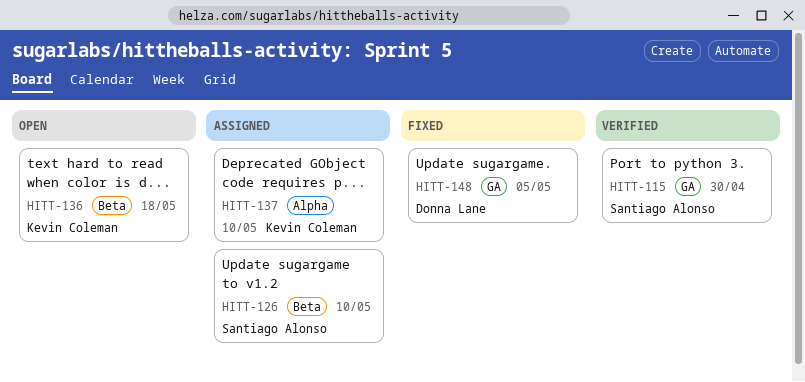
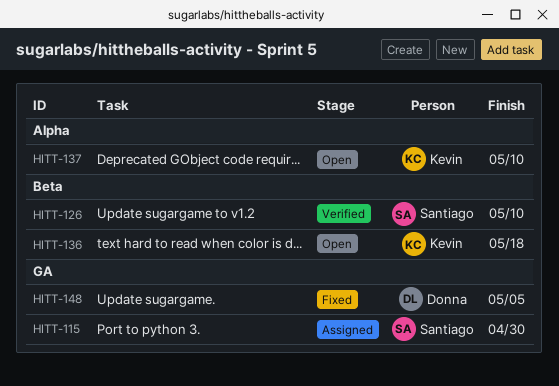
HITT-115, status: Verified -> Assigned
HITT-126, status: Assigned -> Verified
HITT-137, status: Assigned -> Open

